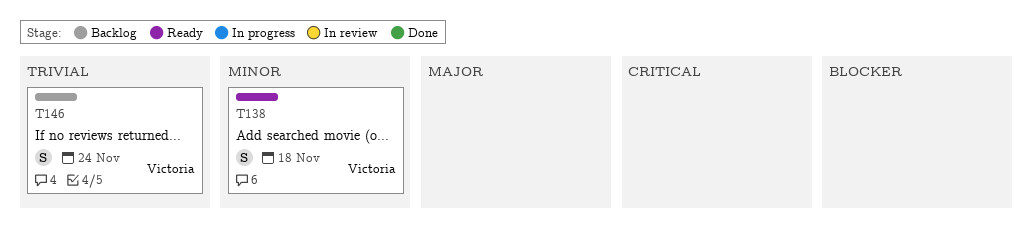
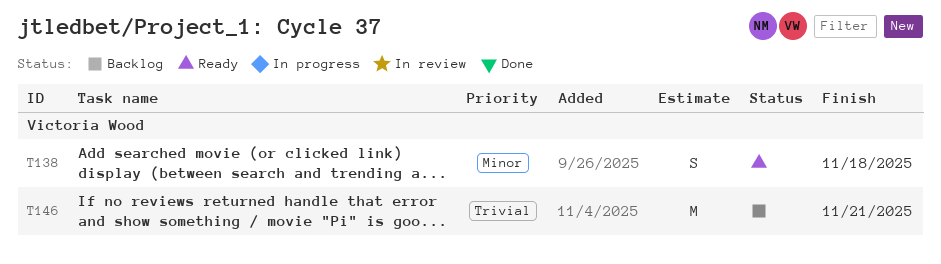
T146, estimate: S -> M
T146, due: Nov 24 -> Nov 21

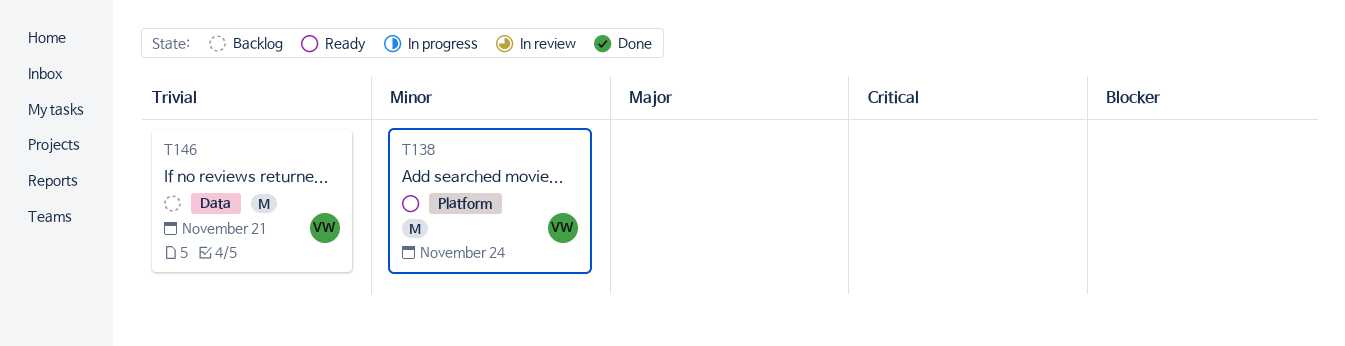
T138, estimate: S -> M
T138, due: Nov 18 -> Nov 24

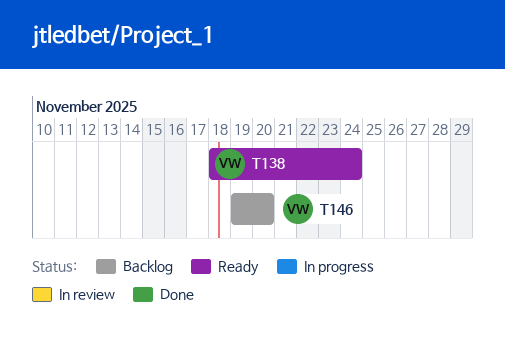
T146, due: Nov 21 -> Nov 20

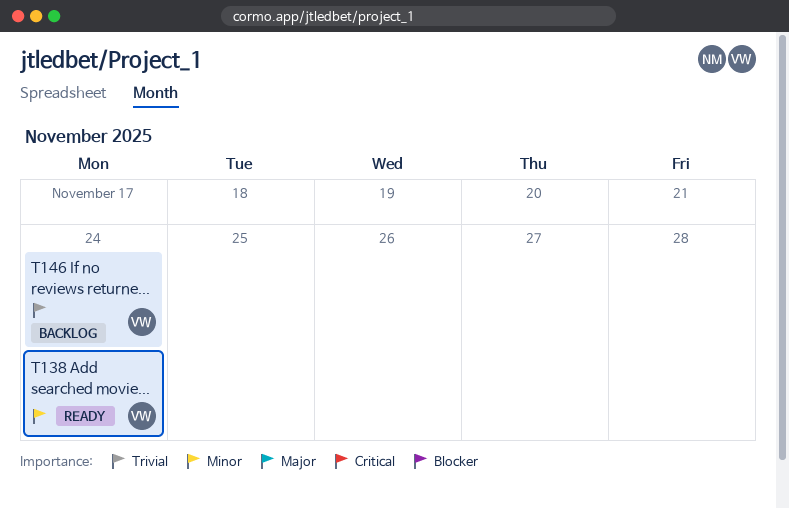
T146, due: Nov 20 -> Nov 24

